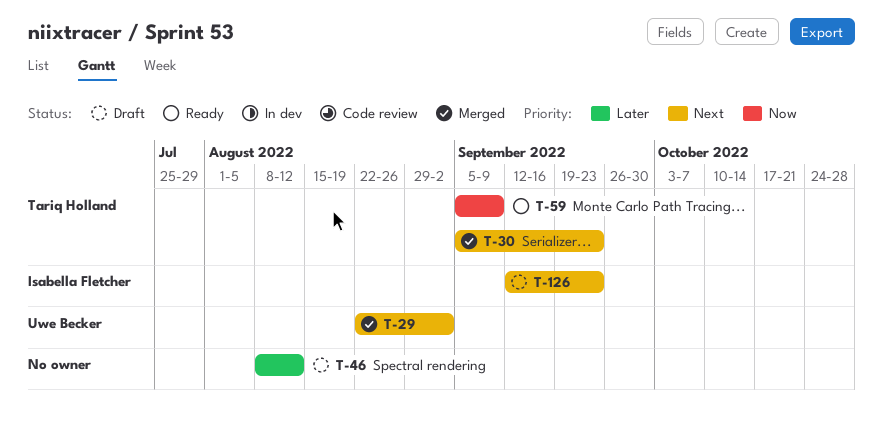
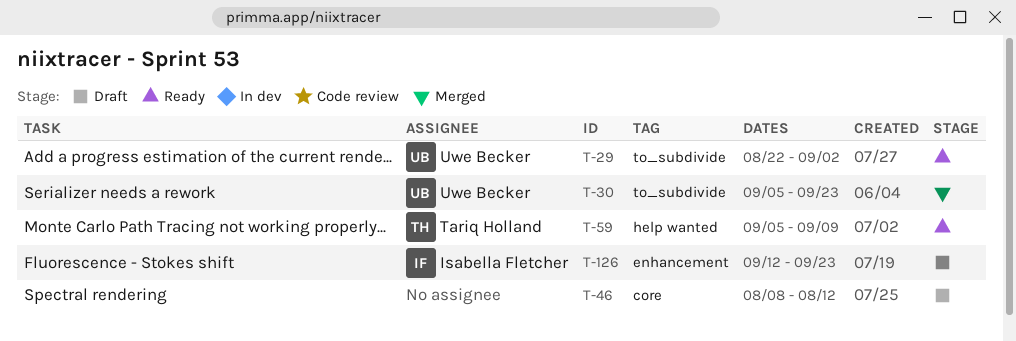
T-29, status: Merged -> Ready
T-30, owner: Tariq Holland -> Uwe Becker

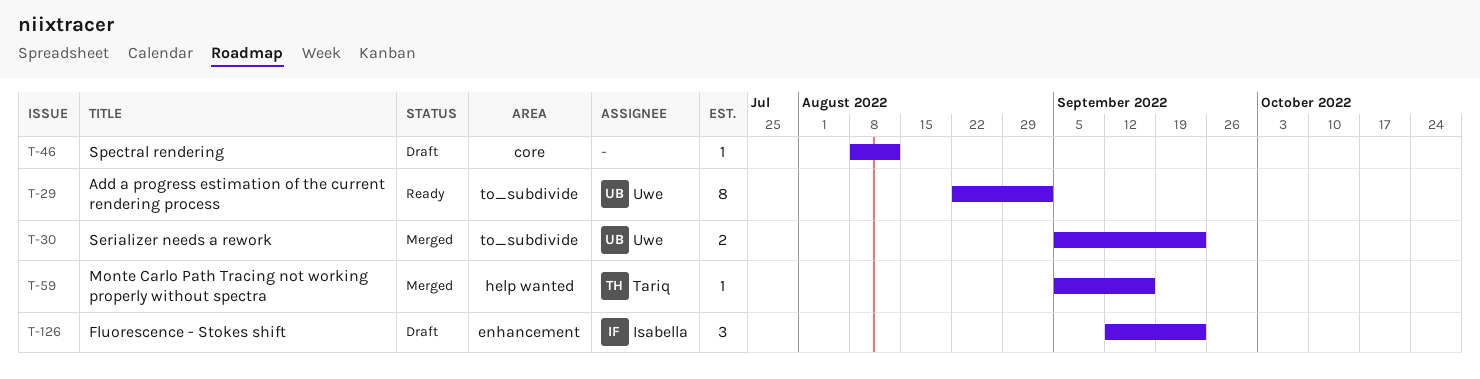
T-59, status: Ready -> Merged
T-59, due: Sep 9 -> Sep 16

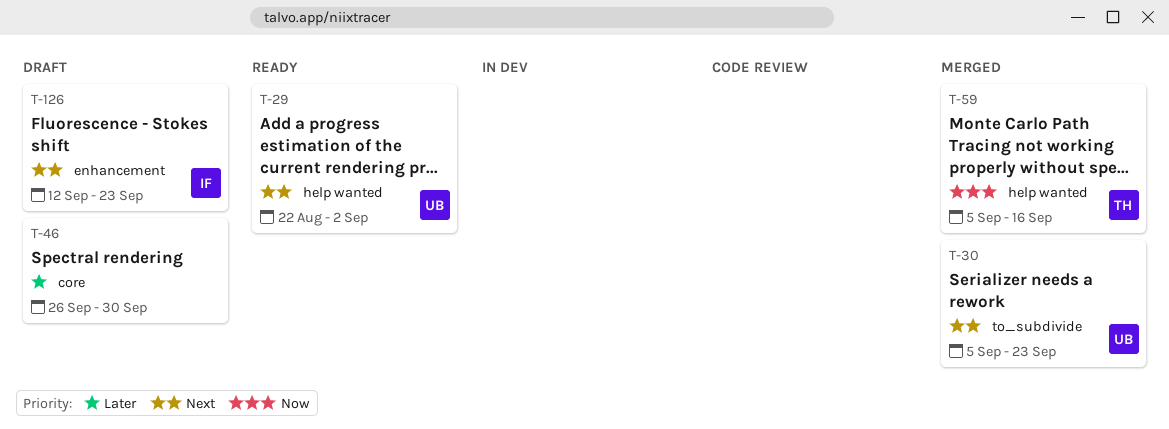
T-29, label: to_subdivide -> help wanted
T-46, start: Aug 8 -> Sep 26
T-46, due: Aug 12 -> Sep 30

